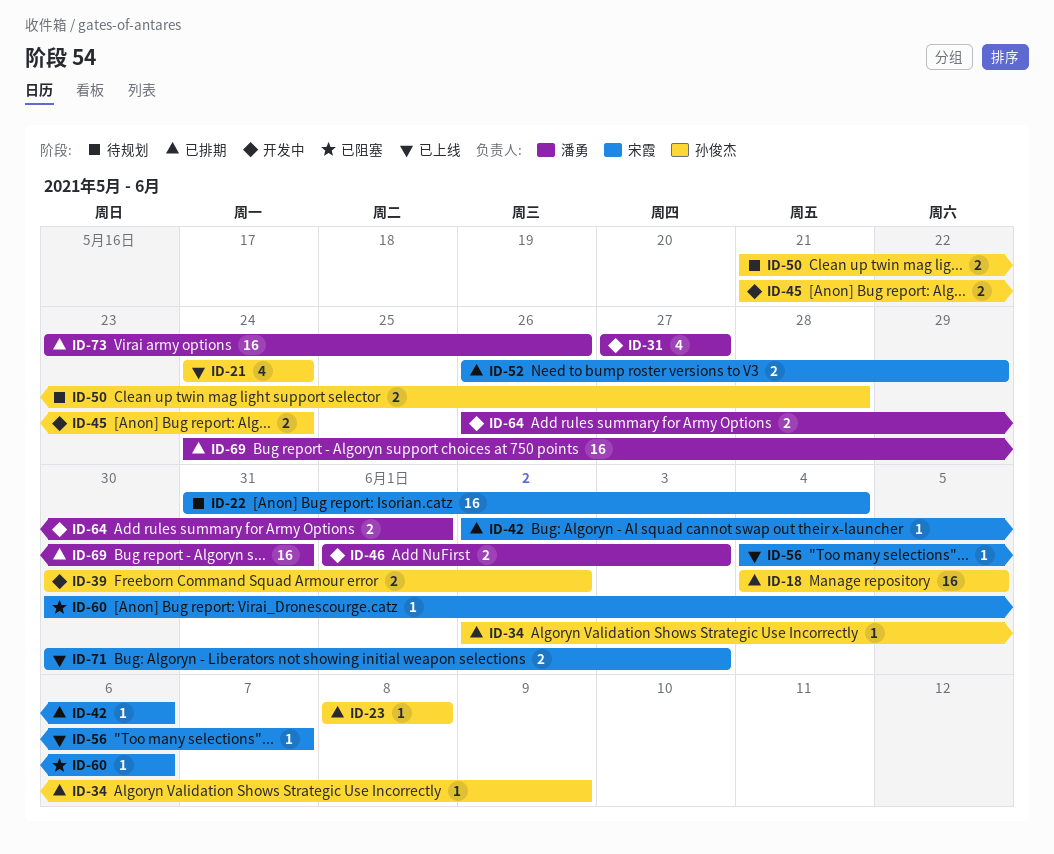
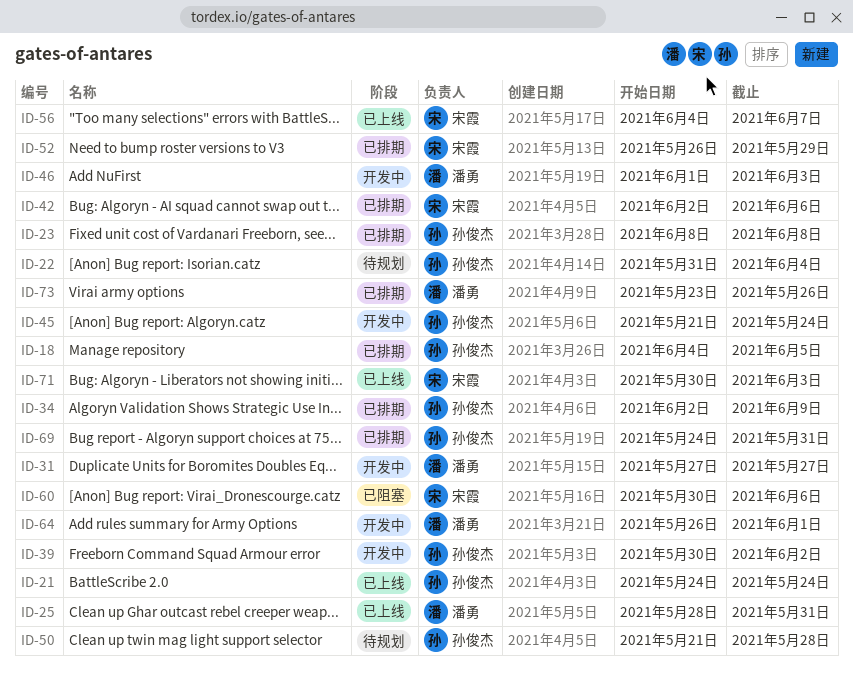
ID-22, owner: 宋霞 -> 孙俊杰
ID-25: none -> present
ID-69, owner: 潘勇 -> 孙俊杰

